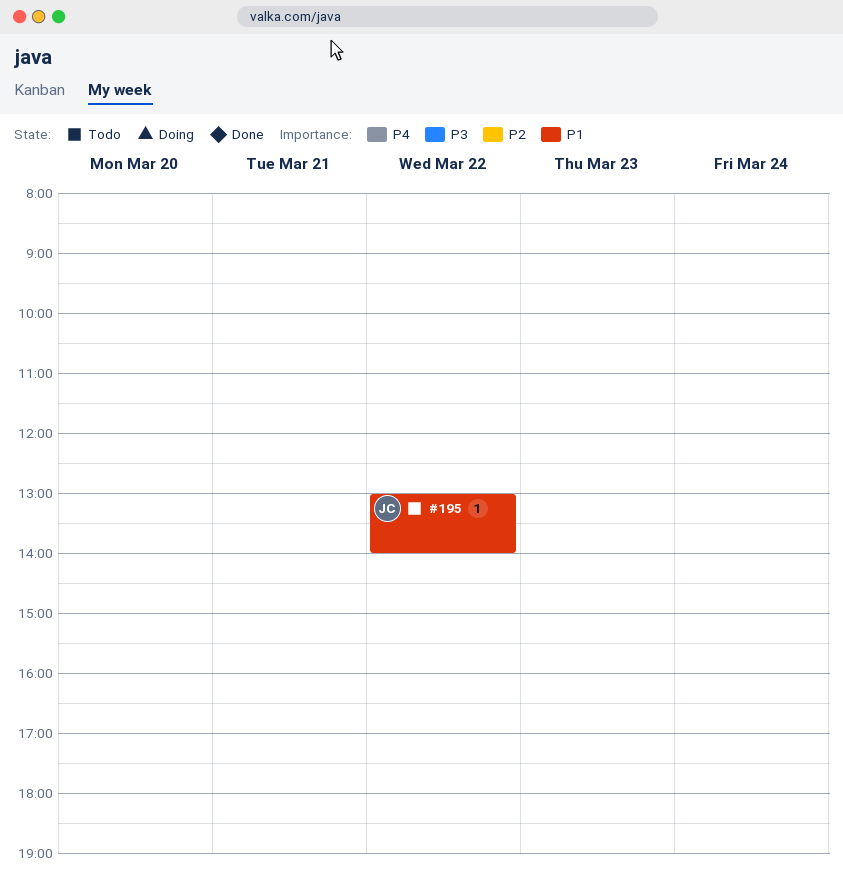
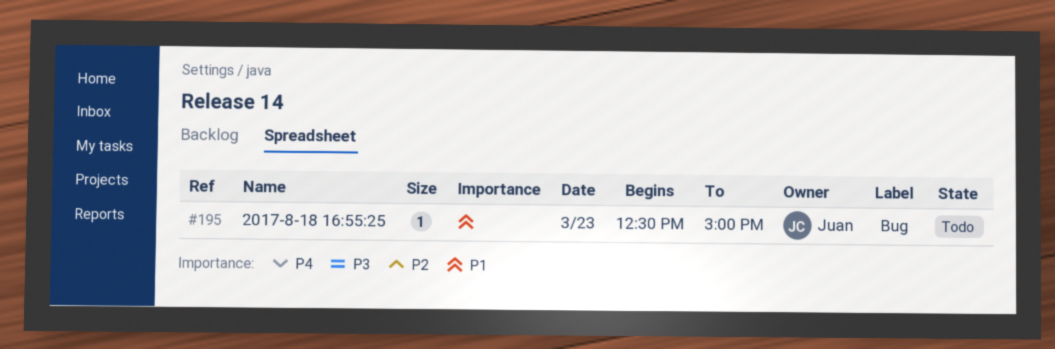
#195, day: Mar 22 -> Mar 23
#195, begins: 13:00 -> 12:30
#195, ends: 14:00 -> 15:00

